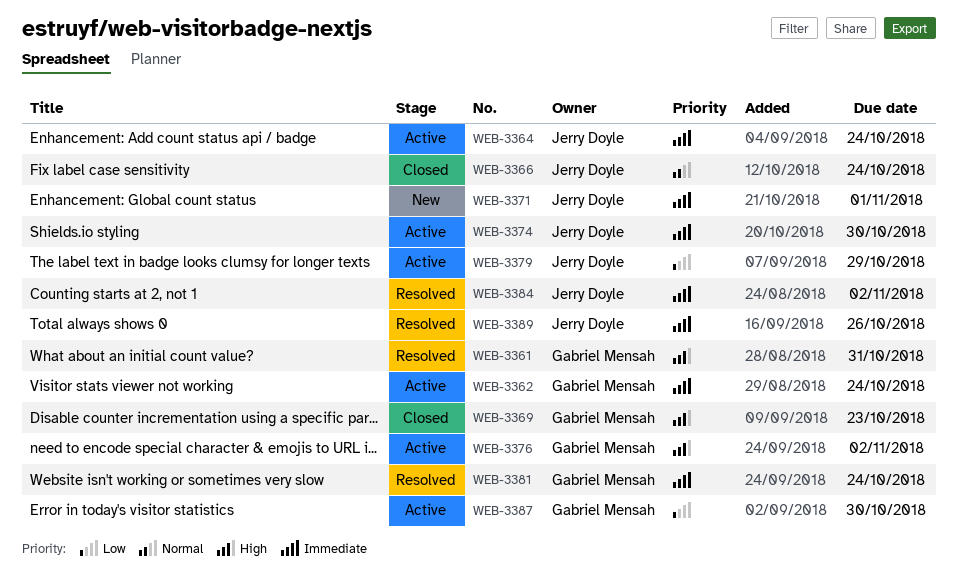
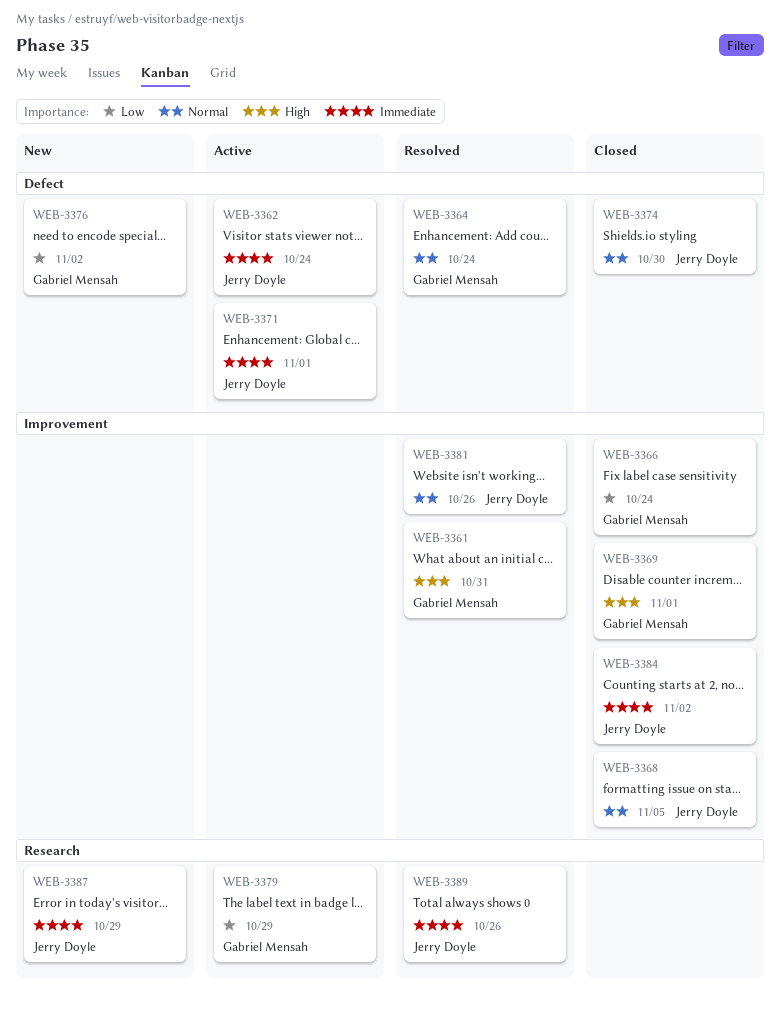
WEB-3362, owner: Gabriel Mensah -> Jerry Doyle
WEB-3364, status: Active -> Resolved
WEB-3364, owner: Jerry Doyle -> Gabriel Mensah
WEB-3364, priority: Immediate -> Normal
WEB-3366, owner: Jerry Doyle -> Gabriel Mensah
WEB-3366, priority: Normal -> Low
WEB-3368: none -> present
WEB-3369, due: Oct 23 -> Nov 1
WEB-3371, status: New -> Active
WEB-3374, status: Active -> Closed
WEB-3374, priority: Immediate -> Normal
WEB-3376, status: Active -> New
WEB-3376, priority: High -> Low
WEB-3379, owner: Jerry Doyle -> Gabriel Mensah
WEB-3381, owner: Gabriel Mensah -> Jerry Doyle
WEB-3381, priority: Immediate -> Normal
WEB-3381, due: Oct 24 -> Oct 26
WEB-3384, status: Resolved -> Closed
WEB-3387, status: Active -> New
WEB-3387, owner: Gabriel Mensah -> Jerry Doyle
WEB-3387, priority: Low -> Immediate
WEB-3387, due: Oct 30 -> Oct 29

